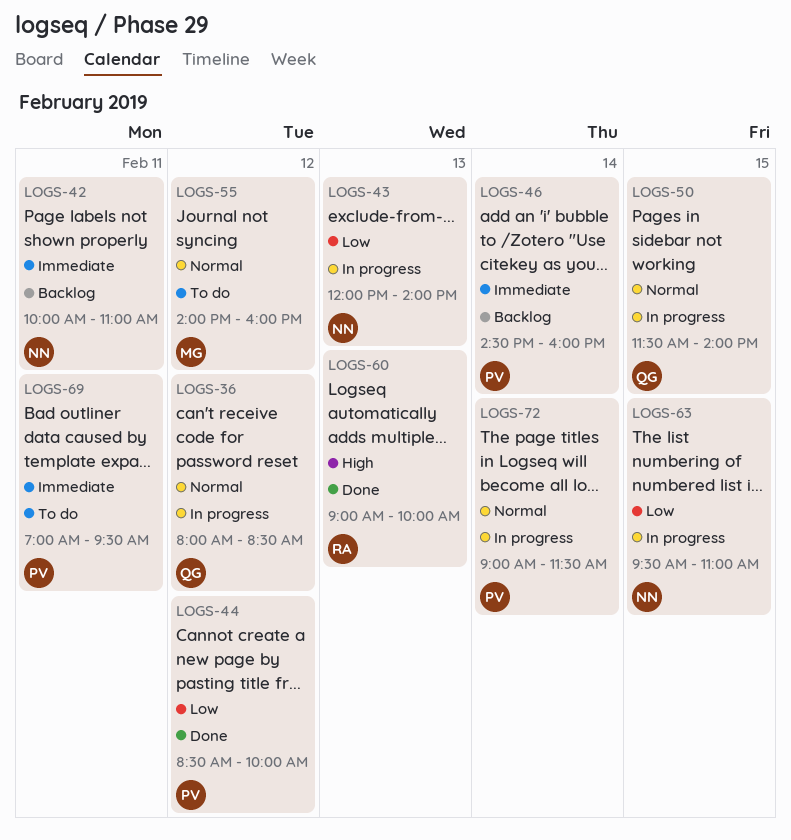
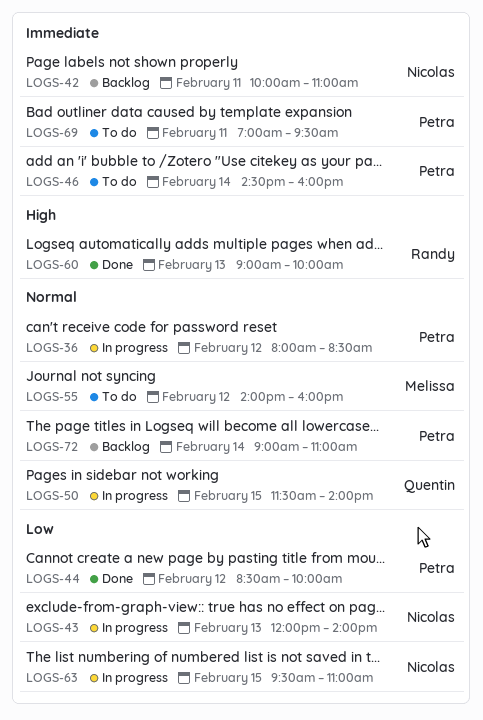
LOGS-36, owner: Quentin -> Petra
LOGS-46, status: Backlog -> To do
LOGS-72, status: In progress -> Backlog
LOGS-72, ends: 11:30 -> 11:00

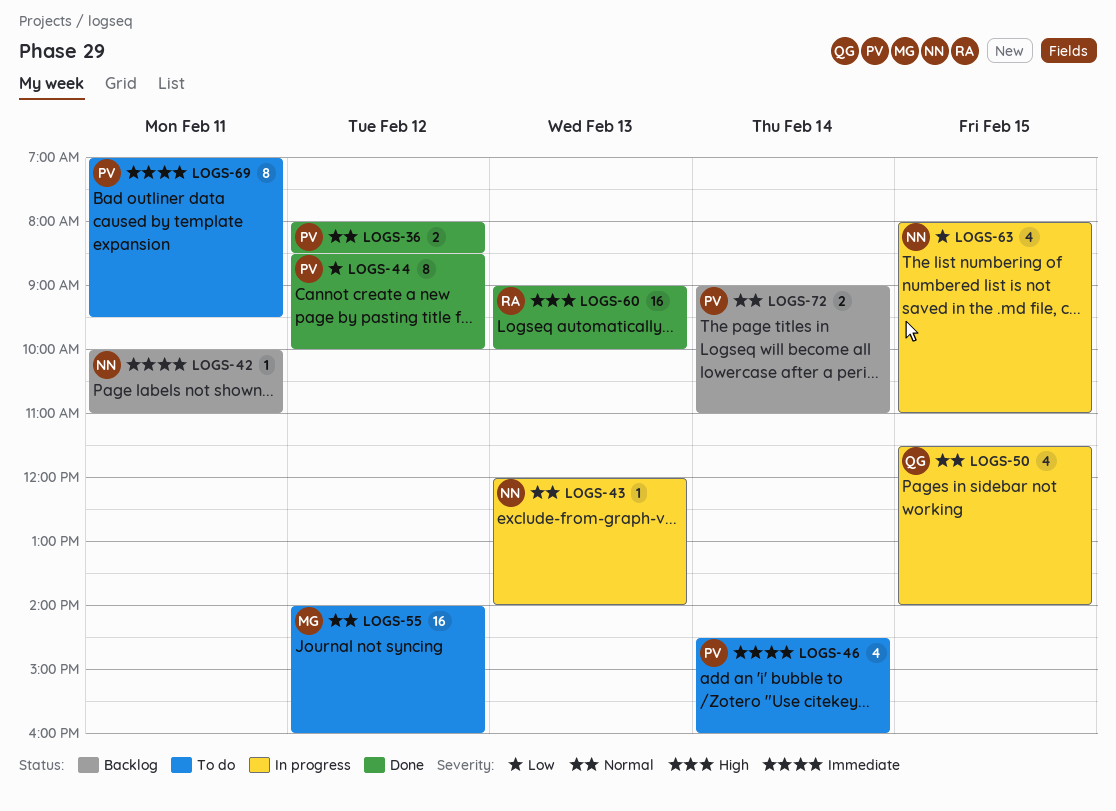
LOGS-36, status: In progress -> Done
LOGS-43, priority: Low -> Normal
LOGS-63, begins: 09:30 -> 08:00

